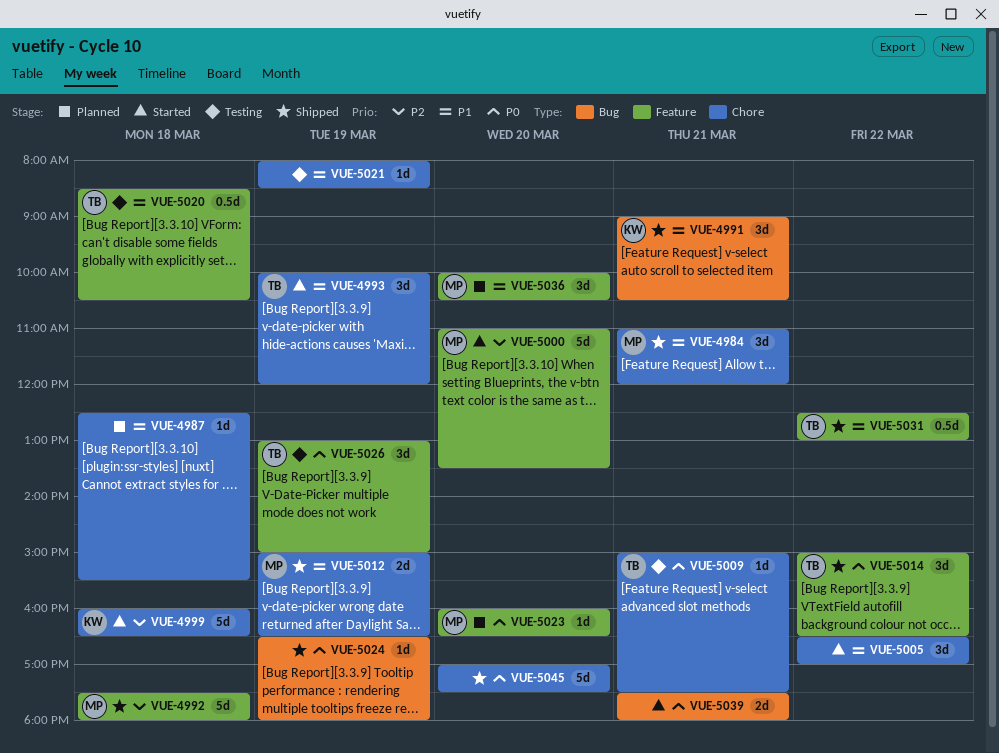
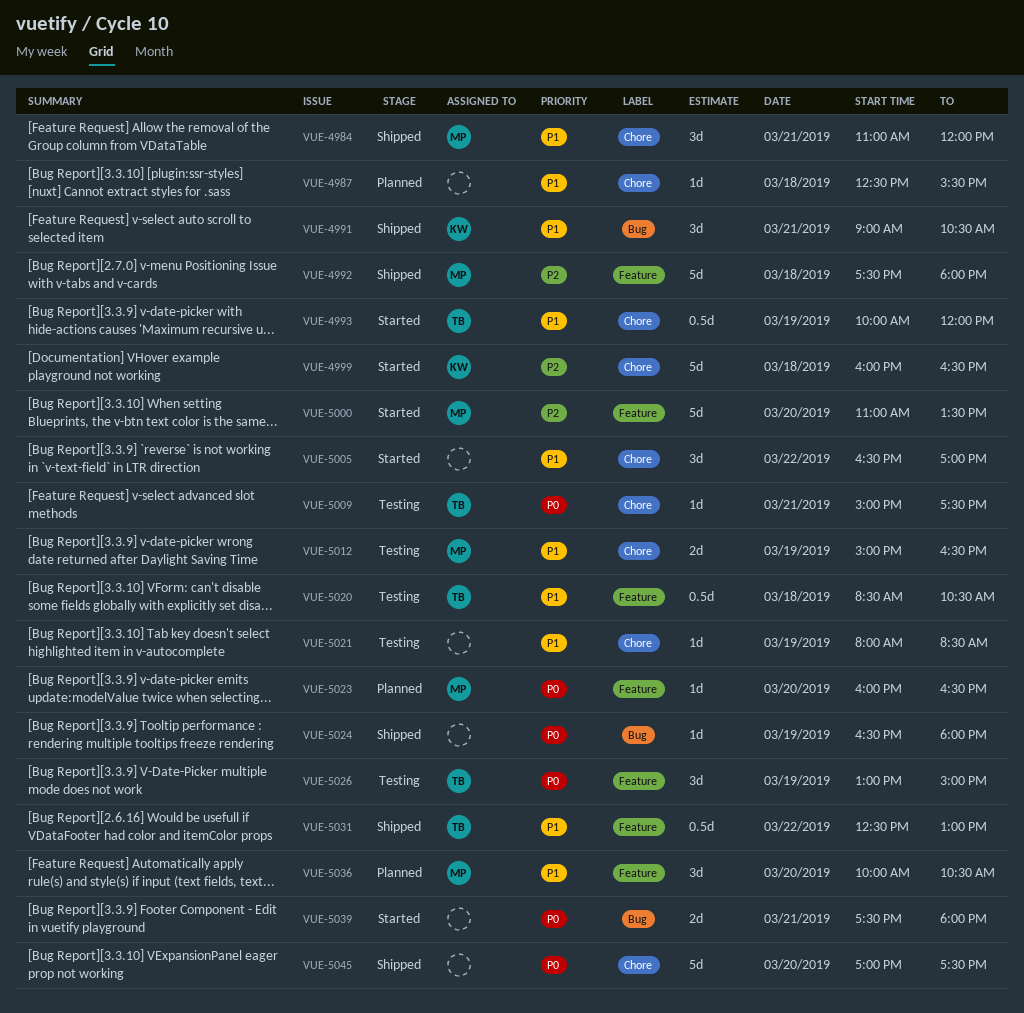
VUE-4993, estimate: 3d -> 0.5d
VUE-5012, status: Shipped -> Testing
VUE-5014: present -> none

